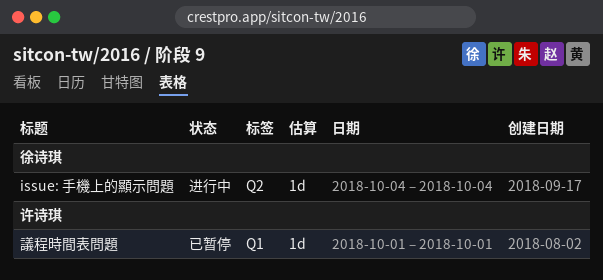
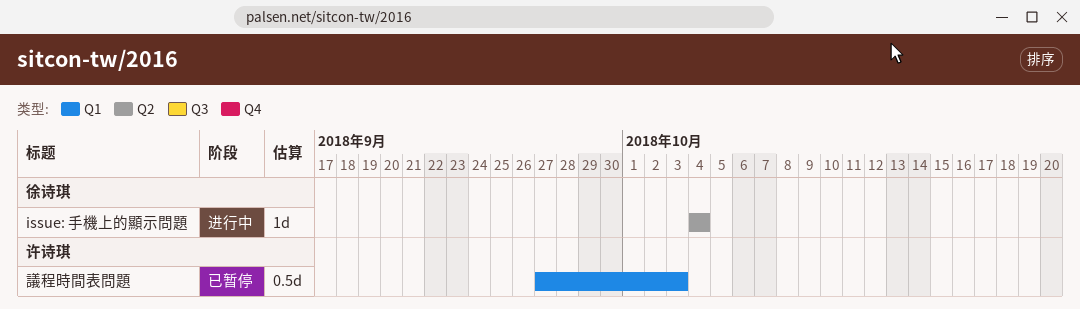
議程時間表問題, estimate: 1d -> 0.5d
議程時間表問題, start: Oct 1 -> Sep 27
議程時間表問題, due: Oct 1 -> Oct 3

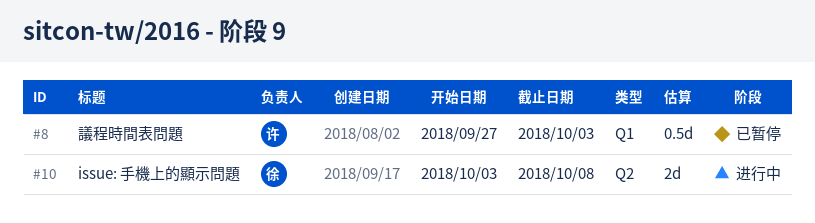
issue: 手機上的顯示問題, estimate: 1d -> 2d
issue: 手機上的顯示問題, start: Oct 4 -> Oct 3
issue: 手機上的顯示問題, due: Oct 4 -> Oct 8

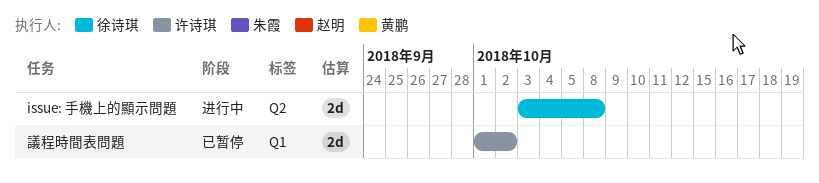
議程時間表問題, estimate: 0.5d -> 2d
議程時間表問題, start: Sep 27 -> Oct 1
議程時間表問題, due: Oct 3 -> Oct 2

